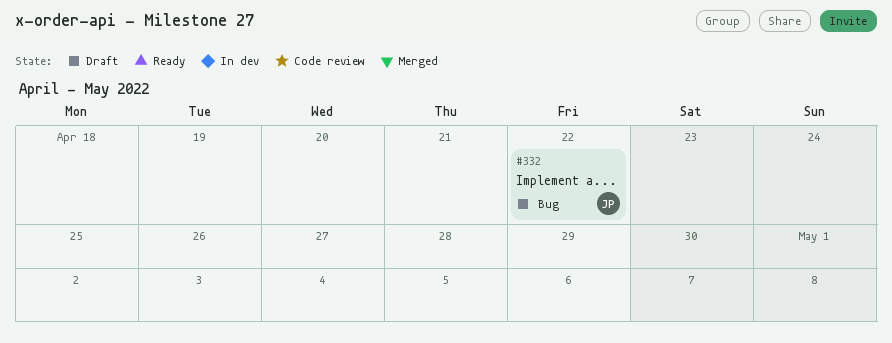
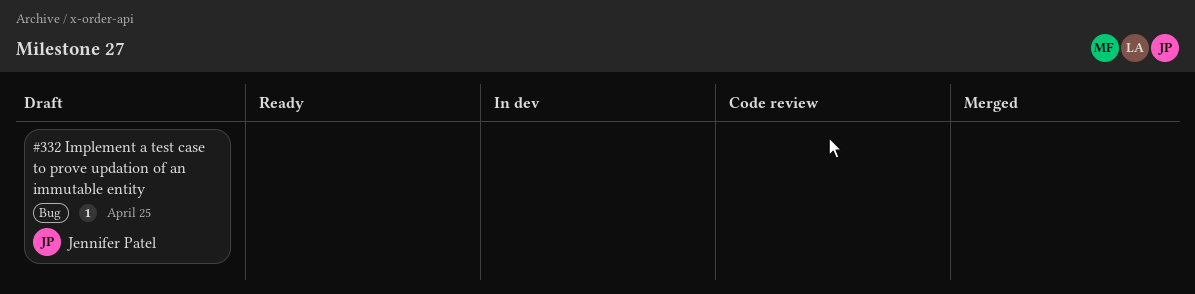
#332, due: Apr 22 -> Apr 25

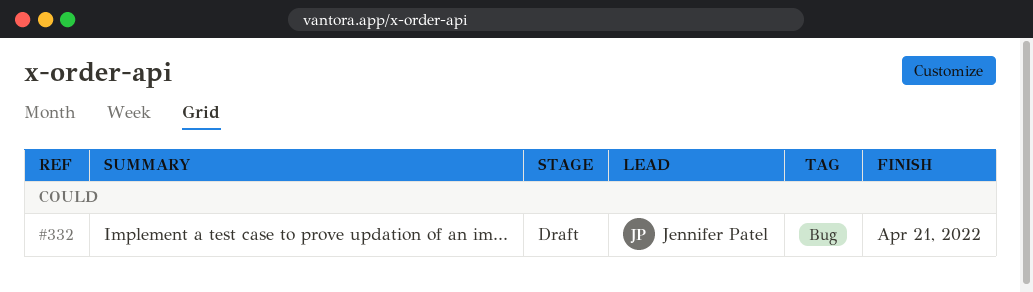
#332, due: Apr 25 -> Apr 21

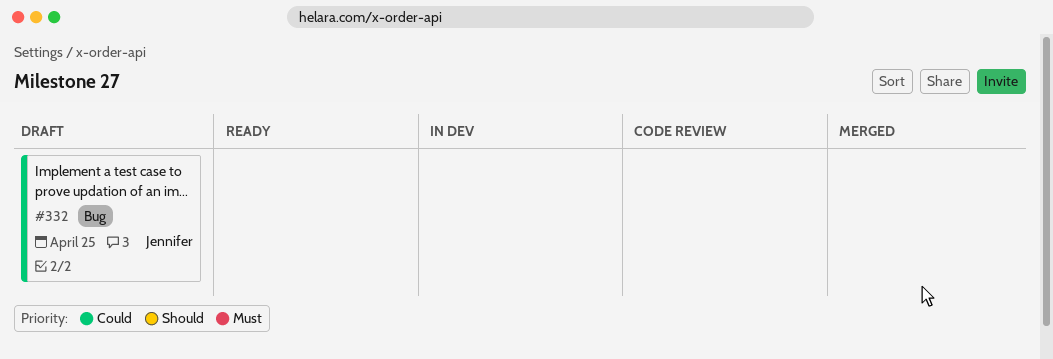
#332, due: Apr 21 -> Apr 25

